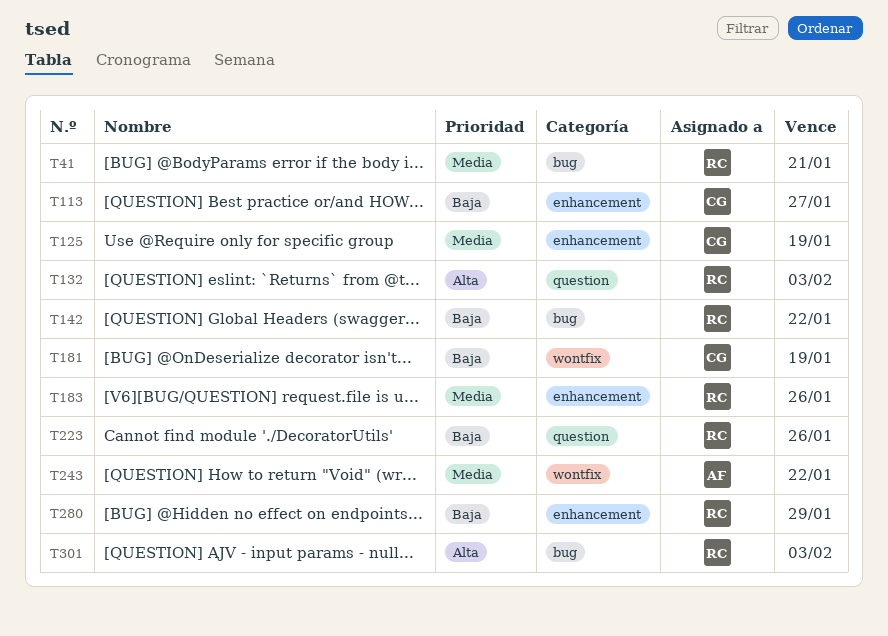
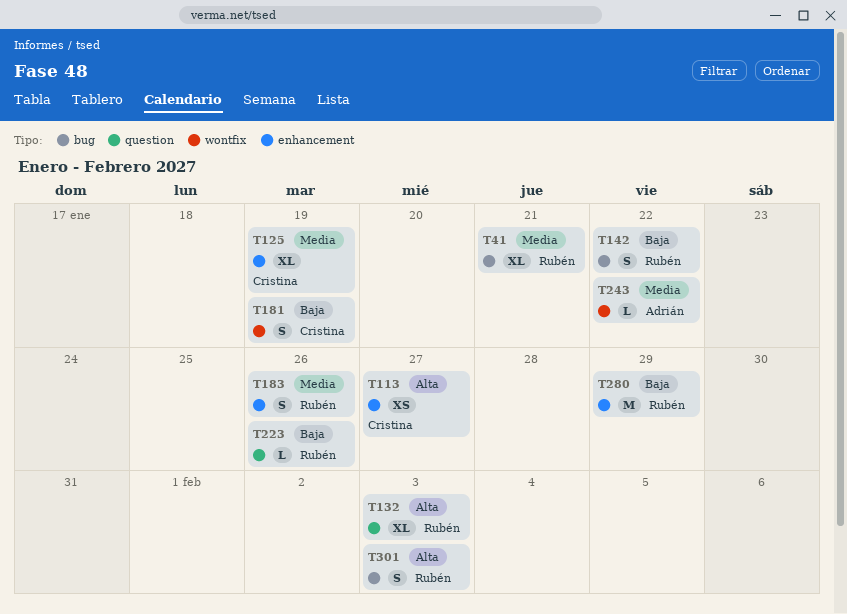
T113, priority: Baja -> Alta

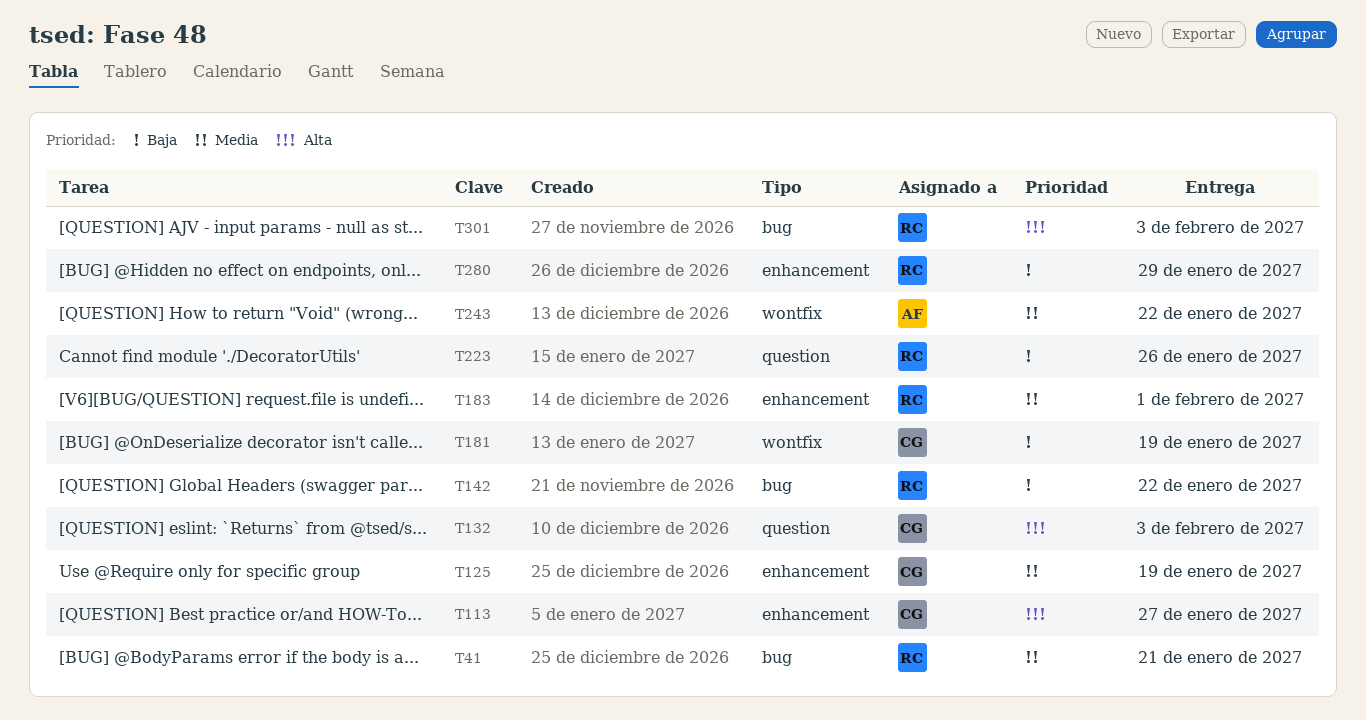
T132, owner: Rubén -> Cristina
T183, due: Jan 26 -> Feb 1

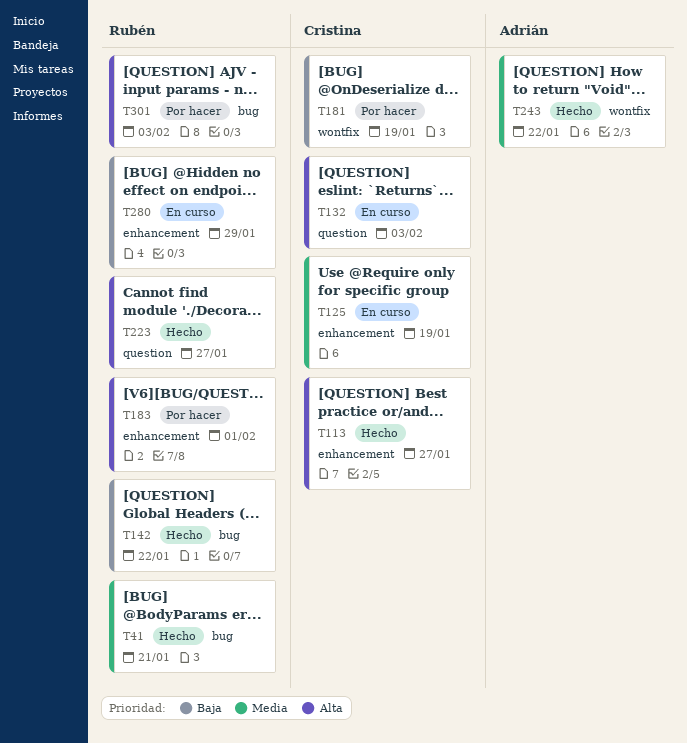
T183, priority: Media -> Alta
T223, priority: Baja -> Alta
T223, due: Jan 26 -> Jan 27

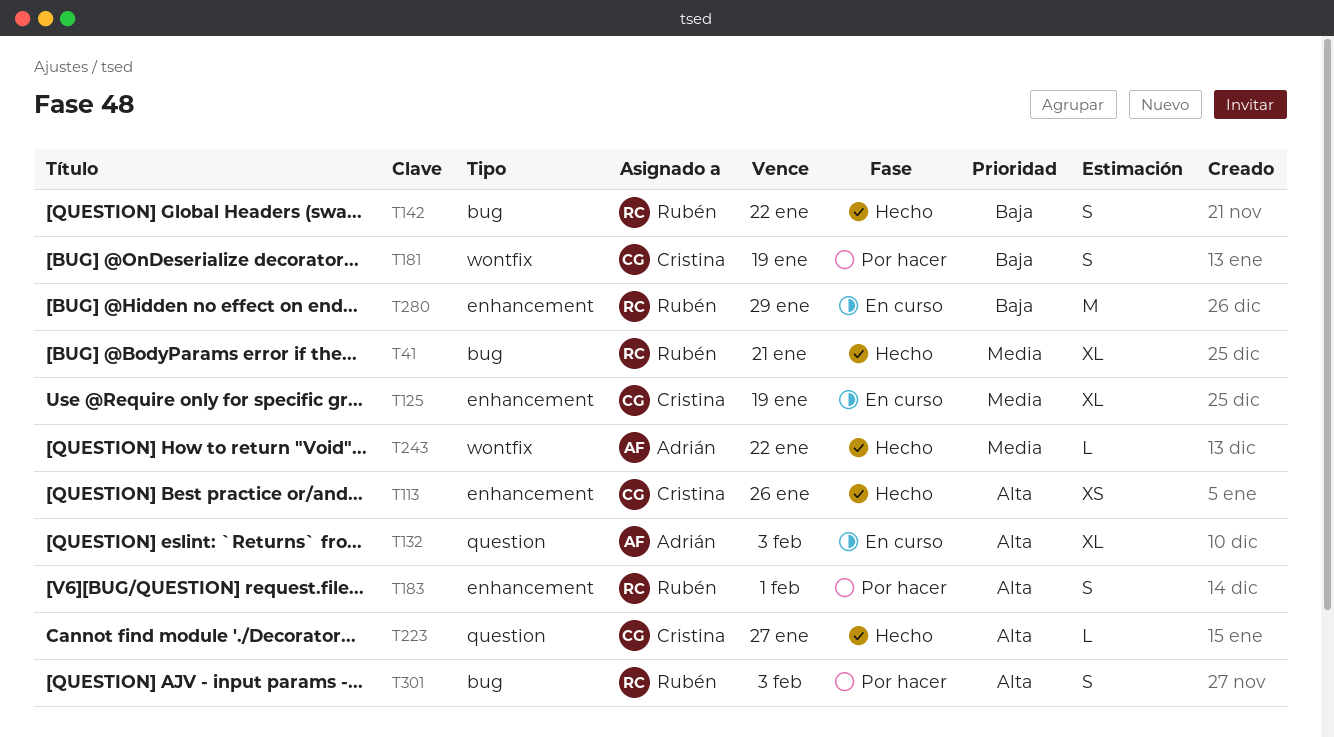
T113, due: Jan 27 -> Jan 26
T132, owner: Cristina -> Adrián
T223, owner: Rubén -> Cristina

